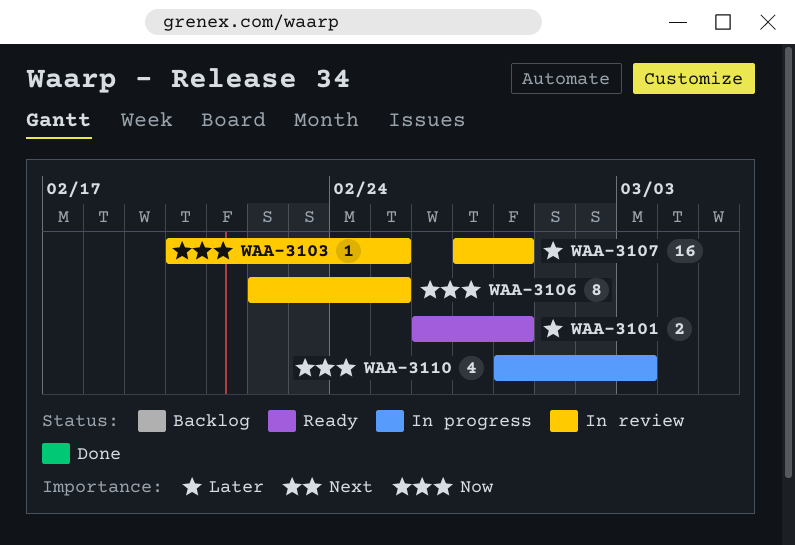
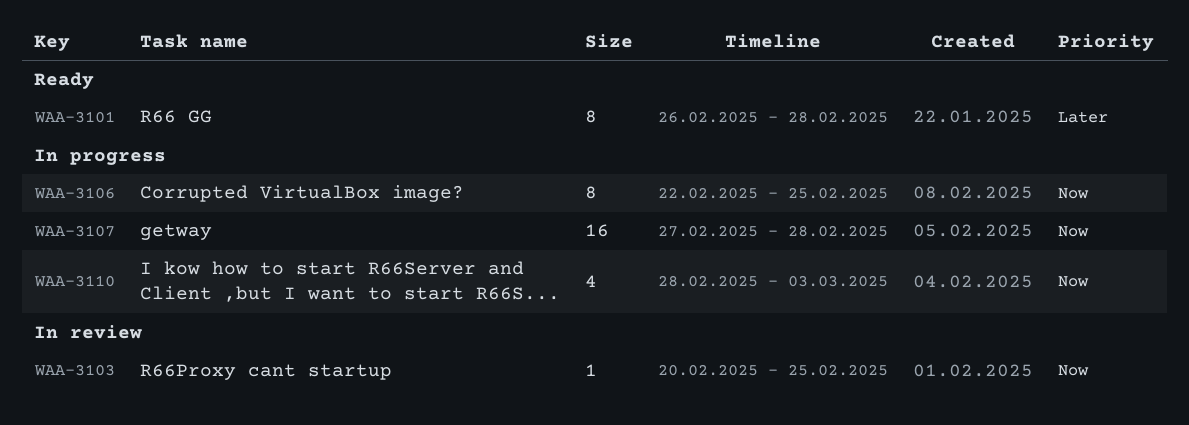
WAA-3101, estimate: 2 -> 8
WAA-3106, status: In review -> In progress
WAA-3107, status: In review -> In progress
WAA-3107, priority: Later -> Now

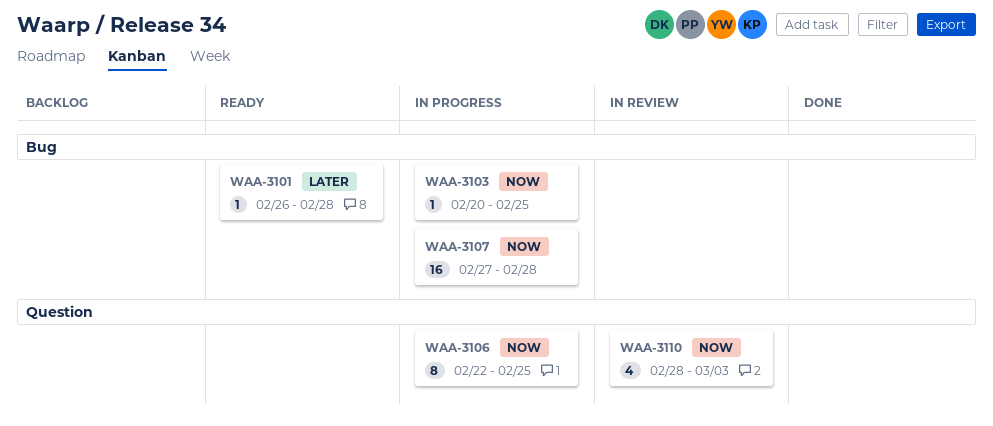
WAA-3101, estimate: 8 -> 1
WAA-3103, status: In review -> In progress
WAA-3110, status: In progress -> In review

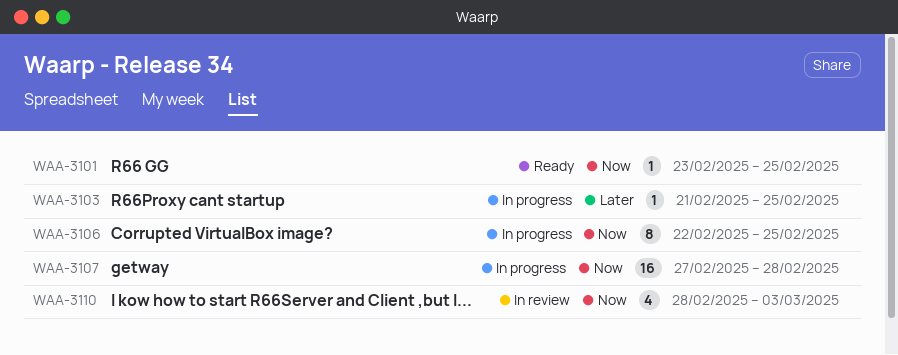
WAA-3101, priority: Later -> Now
WAA-3101, start: Feb 26 -> Feb 23
WAA-3101, due: Feb 28 -> Feb 25
WAA-3103, priority: Now -> Later
WAA-3103, start: Feb 20 -> Feb 21

